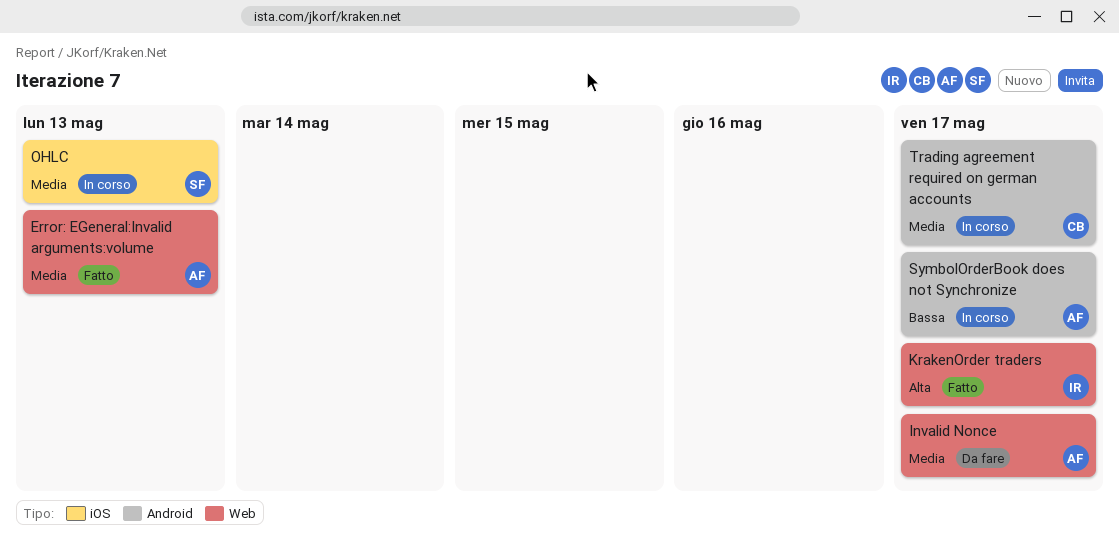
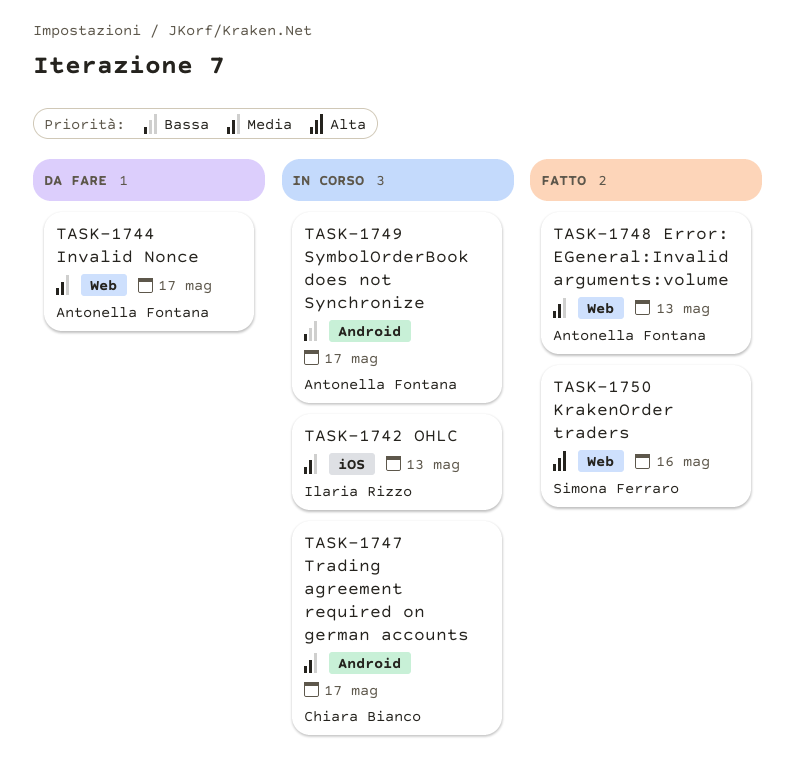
KrakenOrder traders, owner: Ilaria Rizzo -> Simona Ferraro
KrakenOrder traders, due: May 17 -> May 16
OHLC, owner: Simona Ferraro -> Ilaria Rizzo

